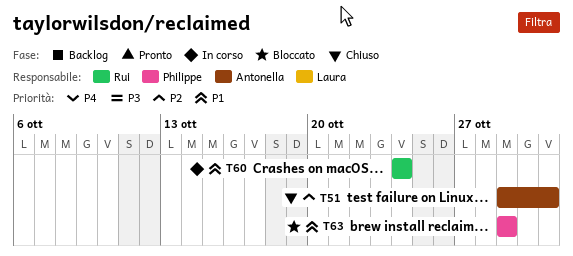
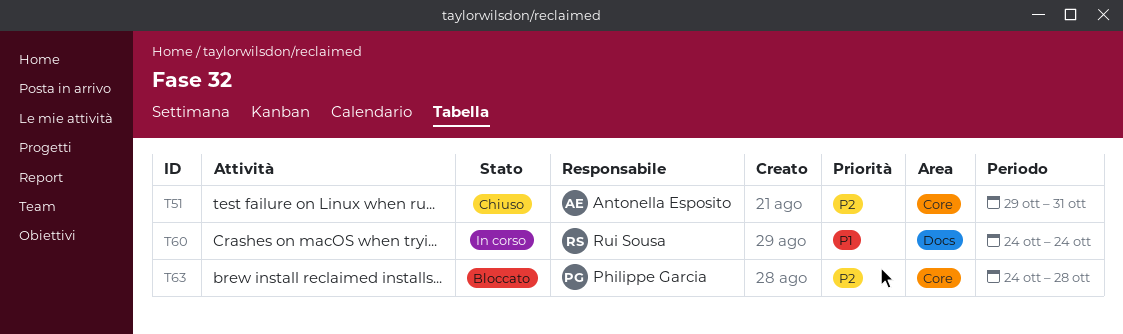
T63, priority: P1 -> P2
T63, start: Oct 29 -> Oct 24
T63, due: Oct 29 -> Oct 28

